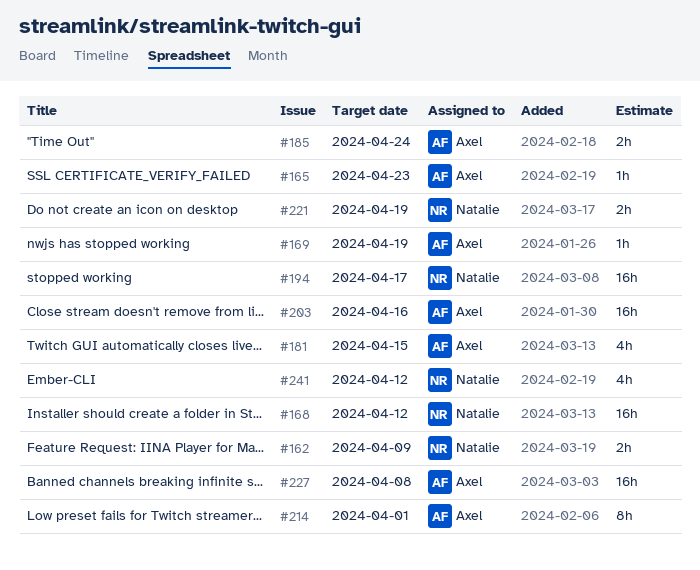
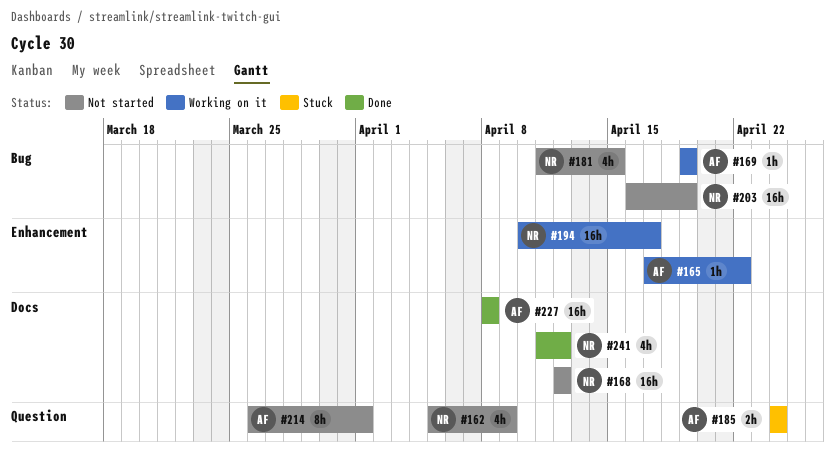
#162, estimate: 2h -> 4h
#165, due: Apr 23 -> Apr 22
#181, owner: Axel -> Natalie
#203, owner: Axel -> Natalie
#203, due: Apr 16 -> Apr 19
#221: present -> none

